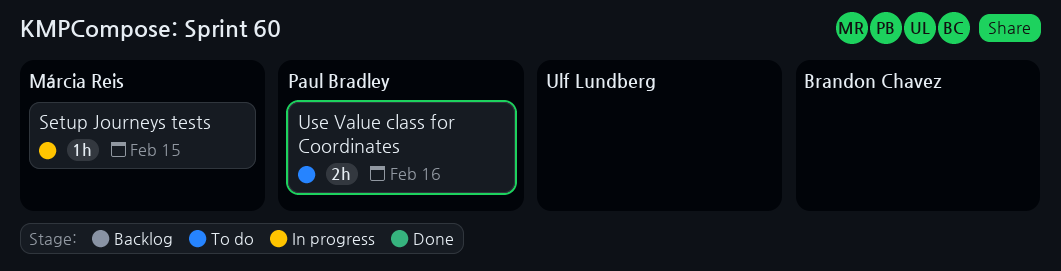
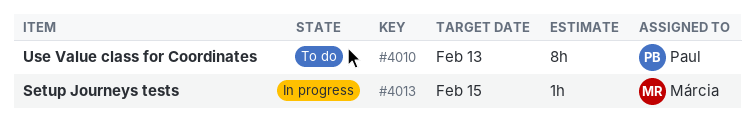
Use Value class for Coordinates, estimate: 2h -> 8h
Use Value class for Coordinates, due: Feb 16 -> Feb 13

